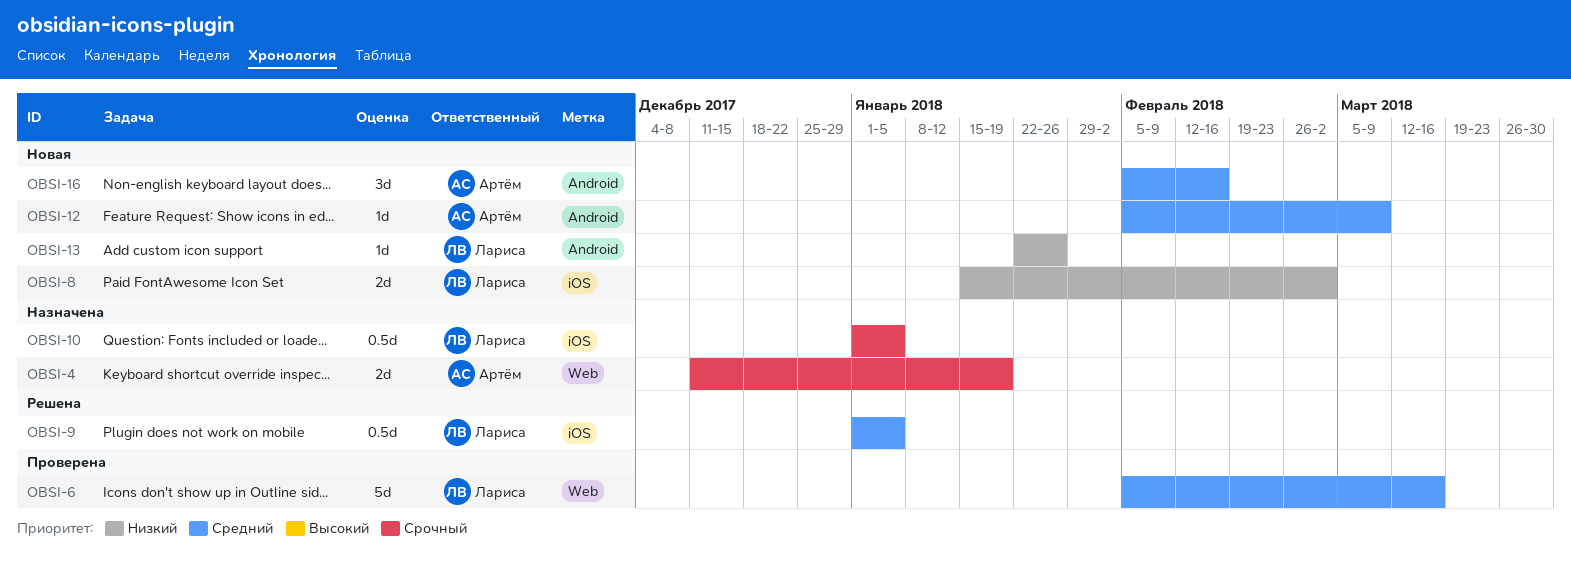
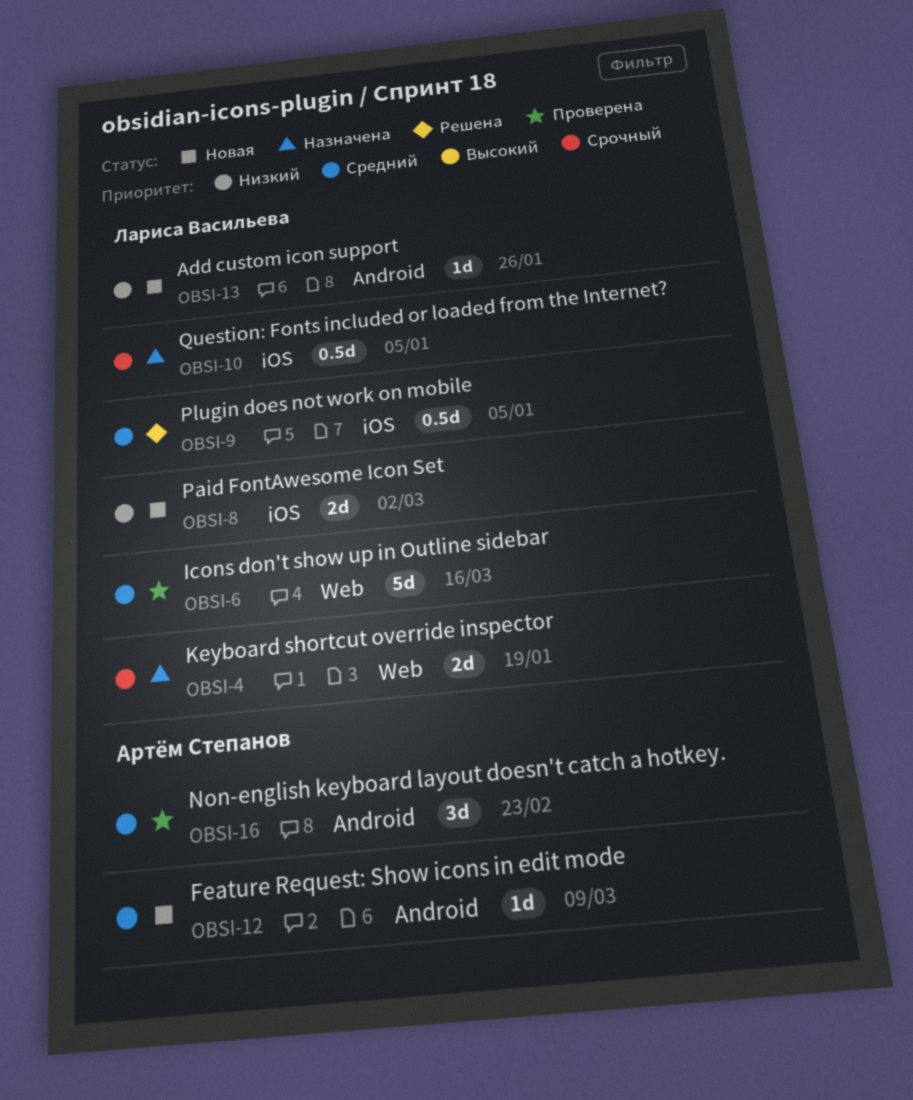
OBSI-4, owner: Артём Степанов -> Лариса Васильева
OBSI-16, status: Новая -> Проверена
OBSI-16, due: Feb 16 -> Feb 23

